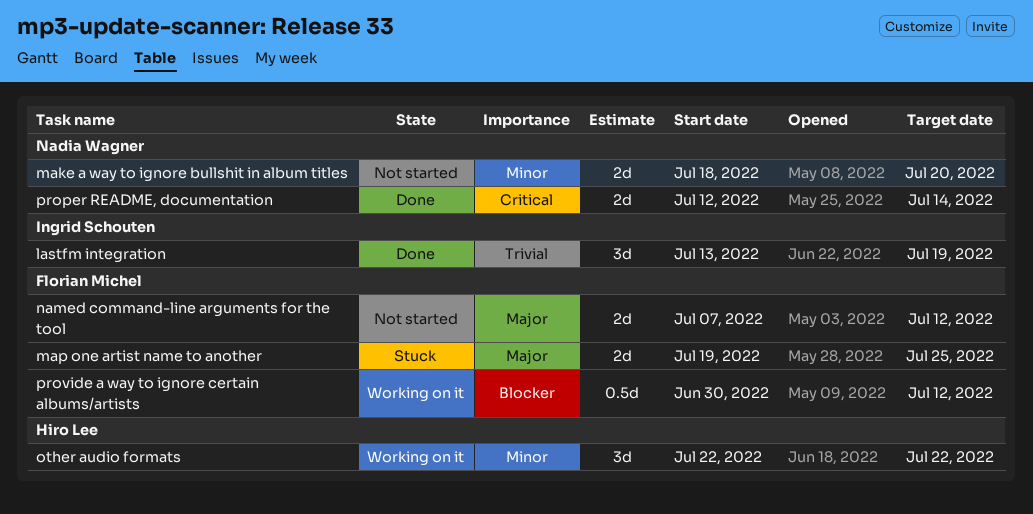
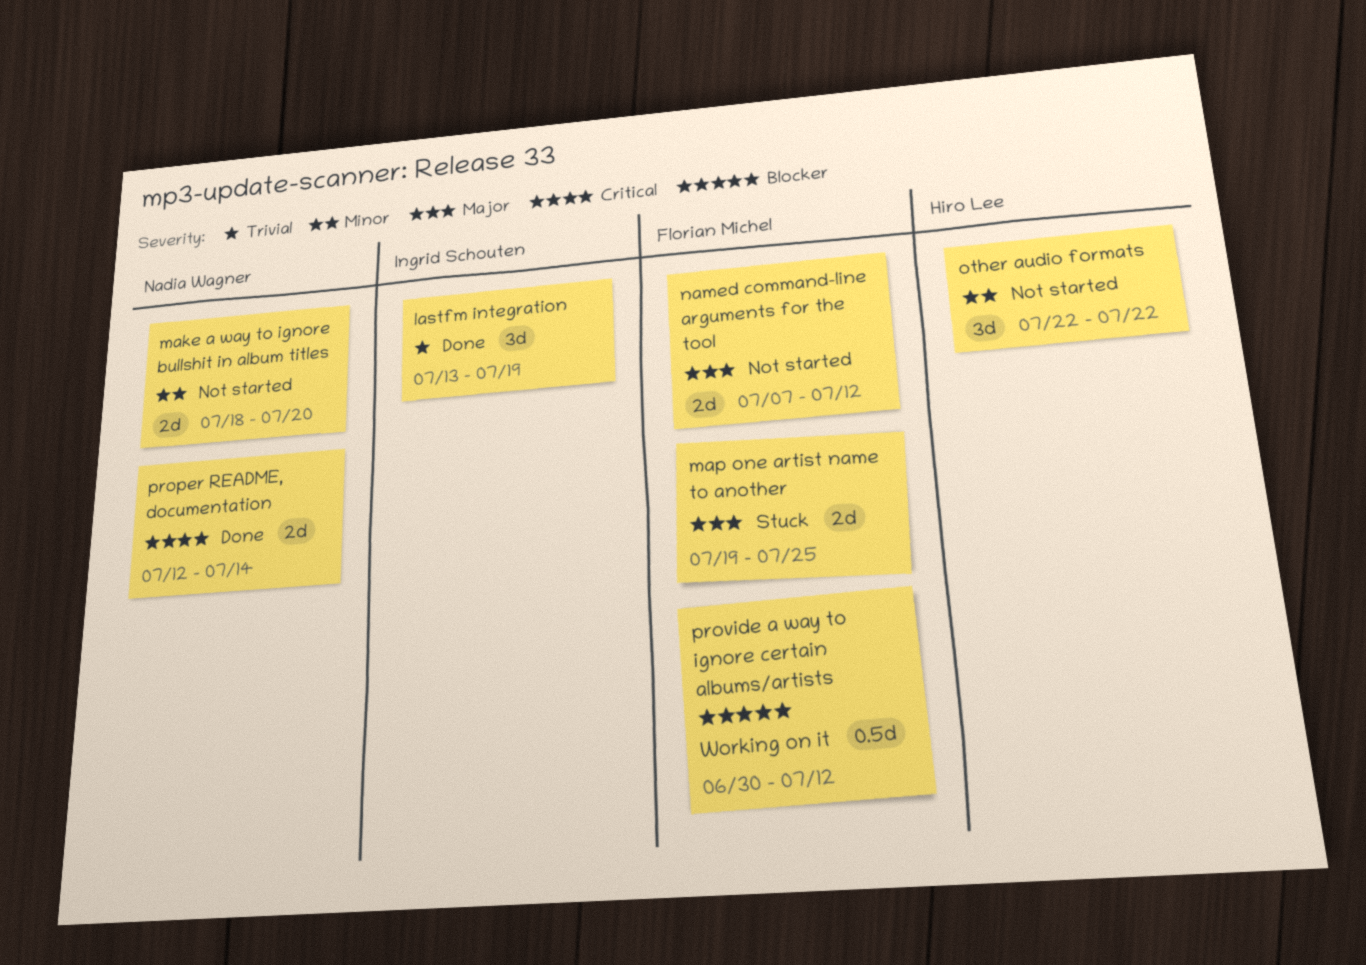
other audio formats, status: Working on it -> Not started

